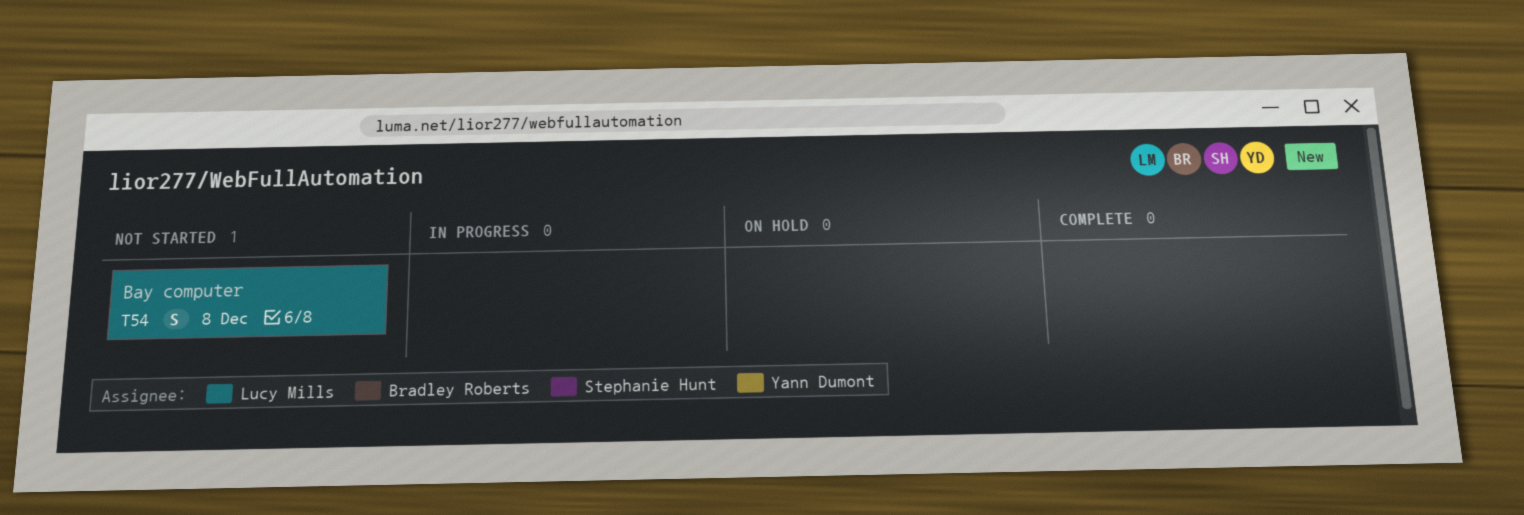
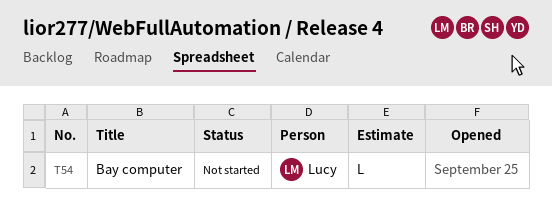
T54, estimate: S -> L

